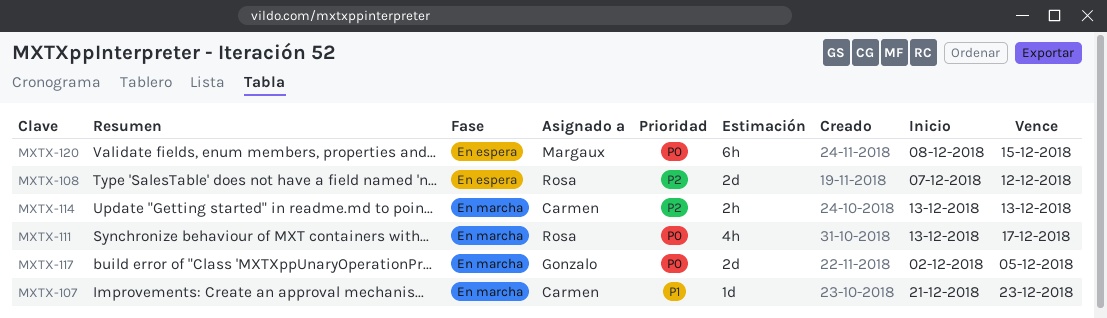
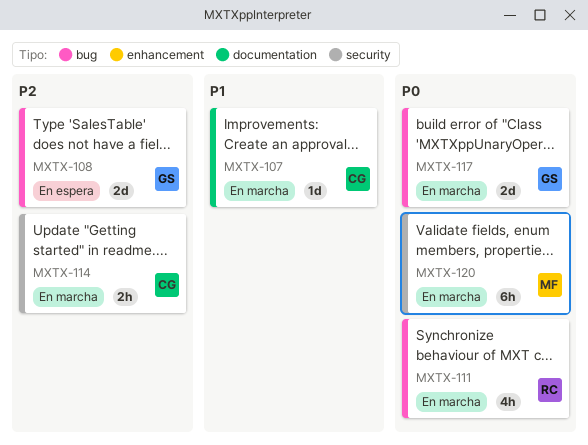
MXTX-108, owner: Rosa -> Gonzalo
MXTX-120, status: En espera -> En marcha

